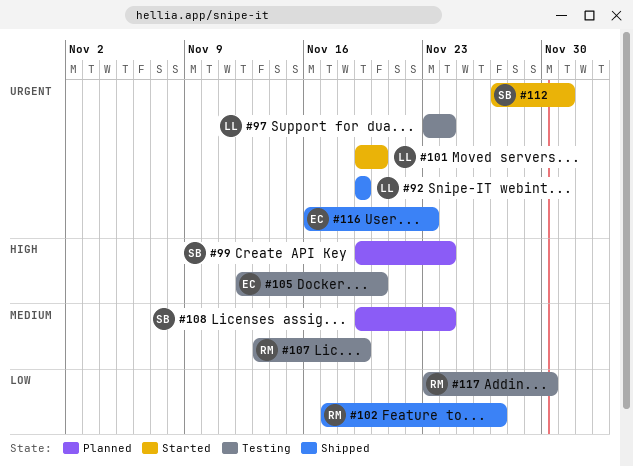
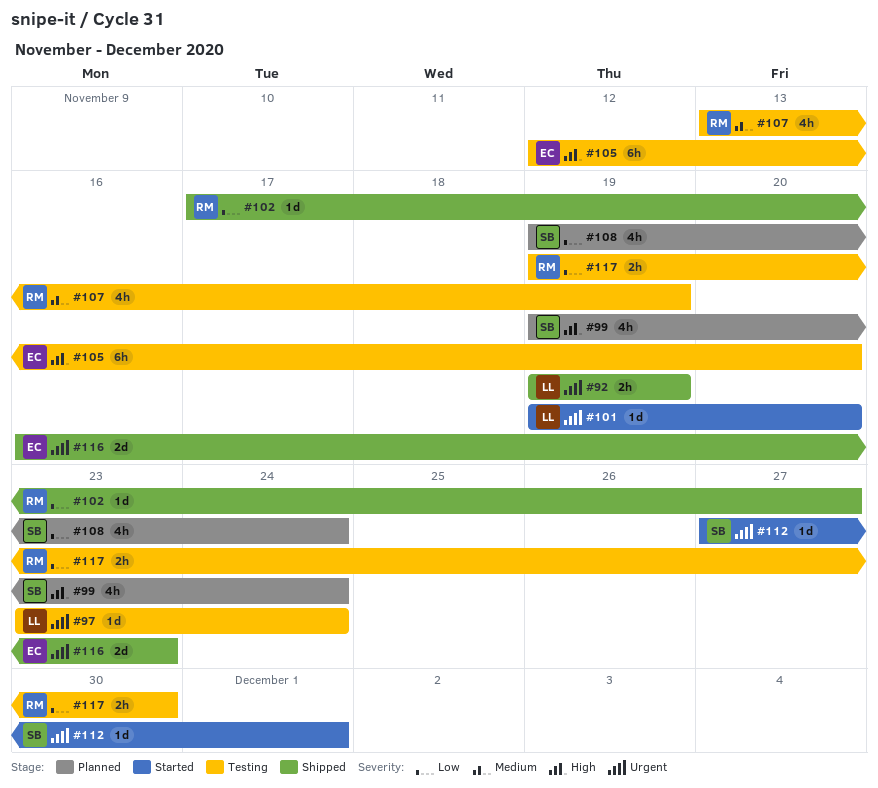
#108, priority: Medium -> Low
#117, start: Nov 23 -> Nov 19

